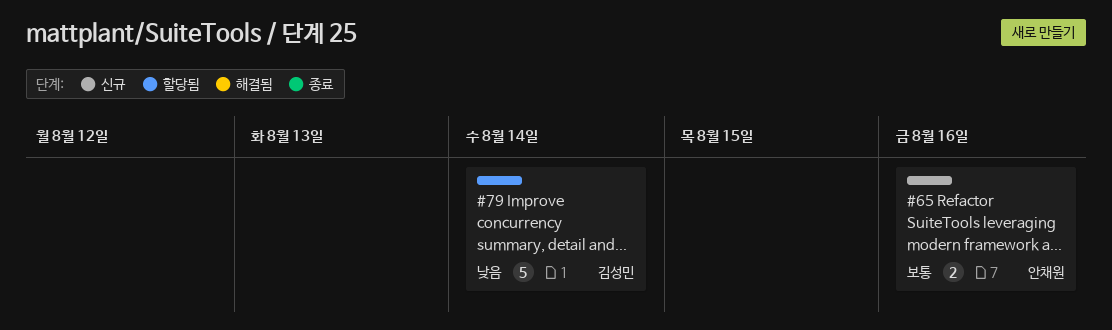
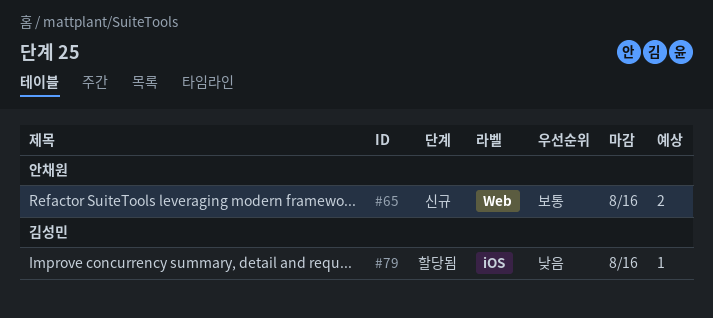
#79, estimate: 5 -> 1
#79, due: Aug 14 -> Aug 16

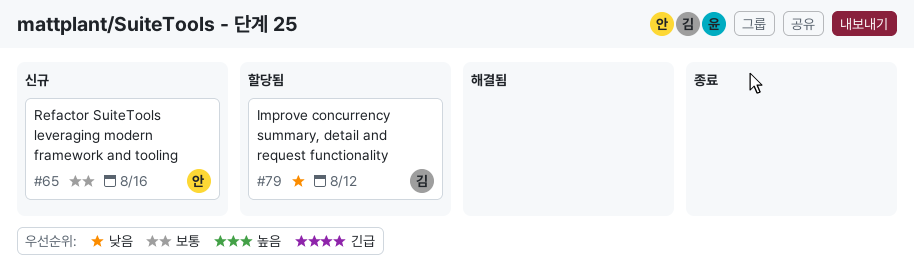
#79, due: Aug 16 -> Aug 12

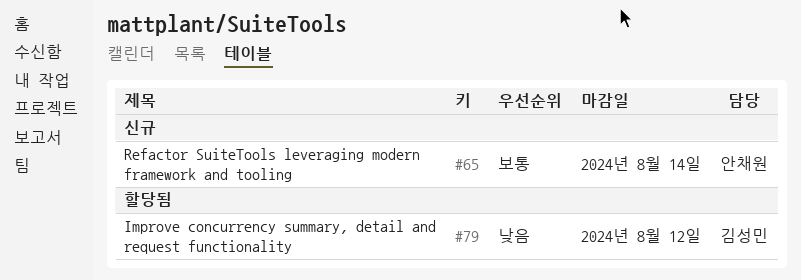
#65, due: Aug 16 -> Aug 14

